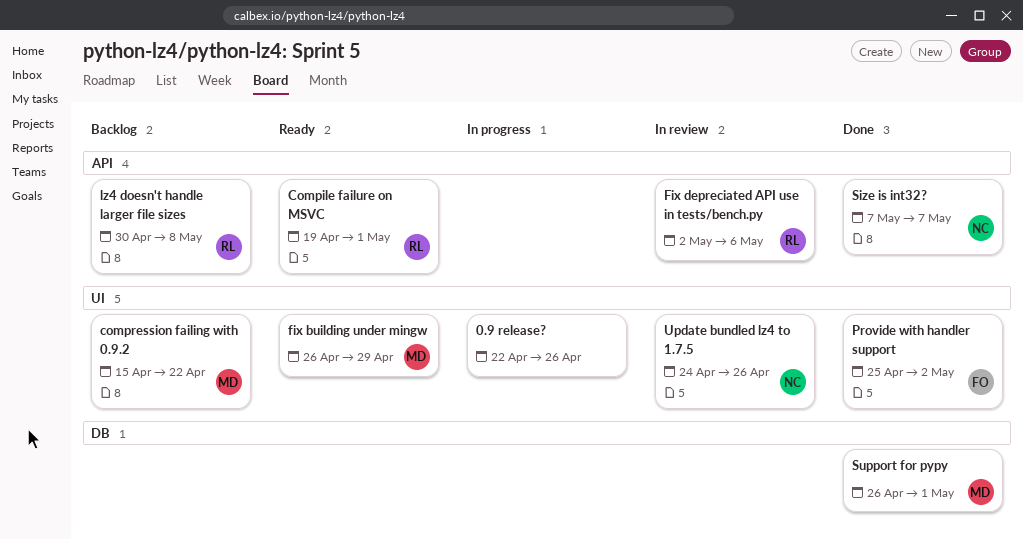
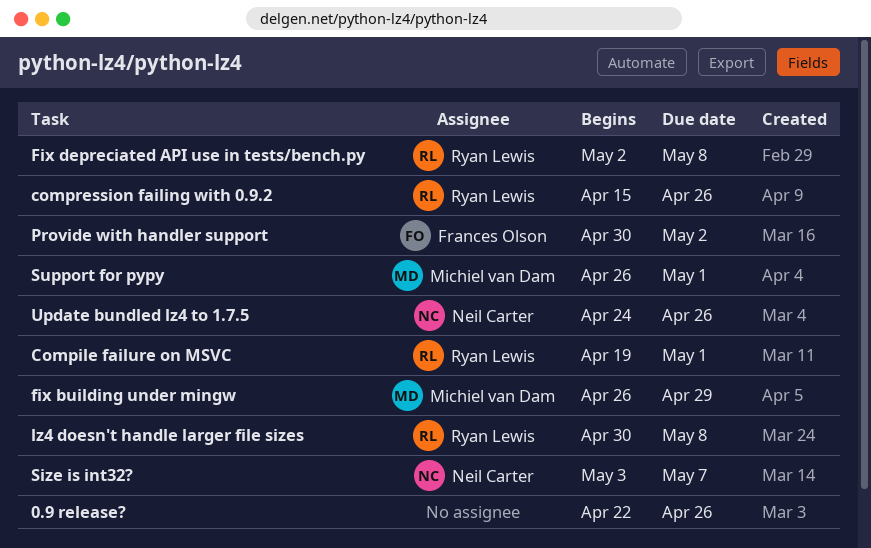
compression failing with 0.9.2, owner: Michiel van Dam -> Ryan Lewis
compression failing with 0.9.2, due: Apr 22 -> Apr 26
Fix depreciated API use in tests/bench.py, due: May 6 -> May 8
Provide with handler support, start: Apr 25 -> Apr 30
Size is int32?, start: May 7 -> May 3

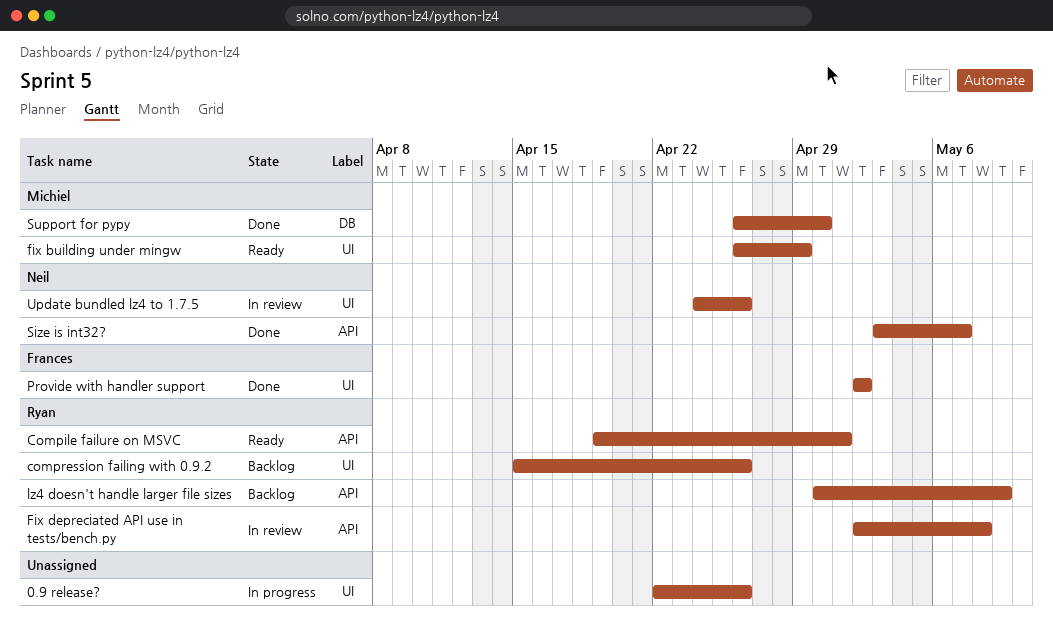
lz4 doesn't handle larger file sizes, due: May 8 -> May 9
Provide with handler support, start: Apr 30 -> May 2
Support for pypy, due: May 1 -> Apr 30

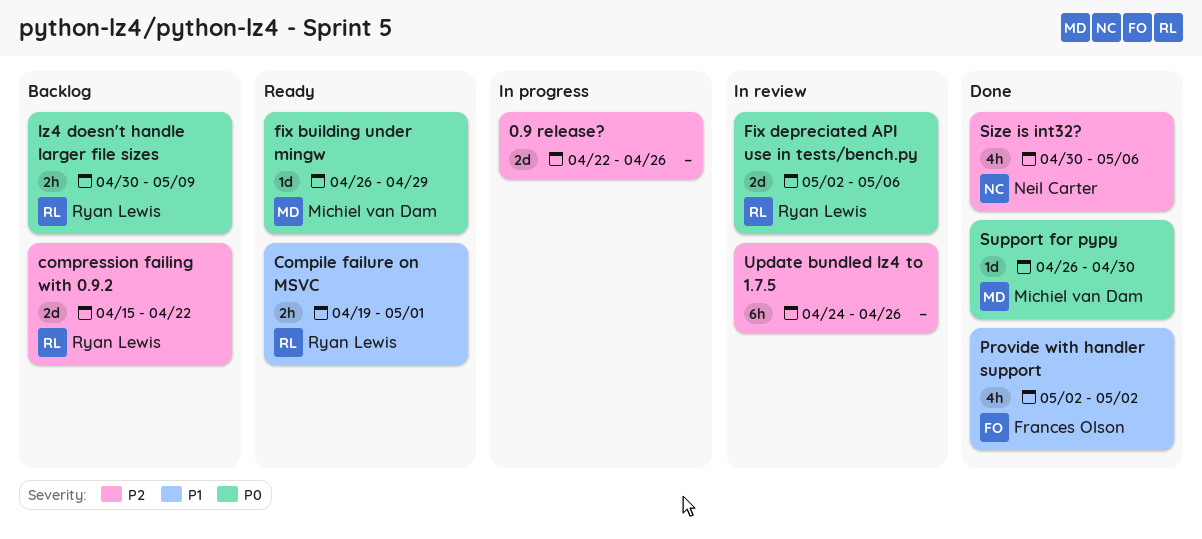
compression failing with 0.9.2, due: Apr 26 -> Apr 22
Fix depreciated API use in tests/bench.py, due: May 8 -> May 6
Size is int32?, start: May 3 -> Apr 30
Size is int32?, due: May 7 -> May 6
Update bundled lz4 to 1.7.5, owner: Neil Carter -> none

